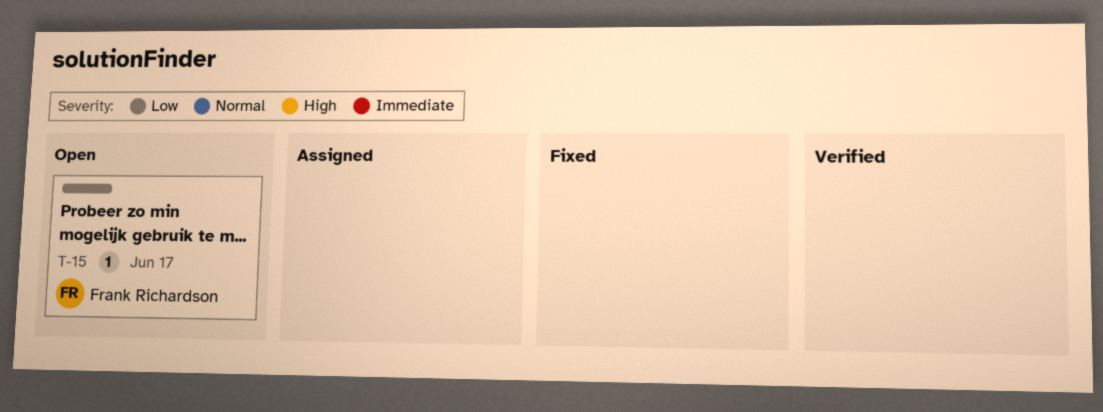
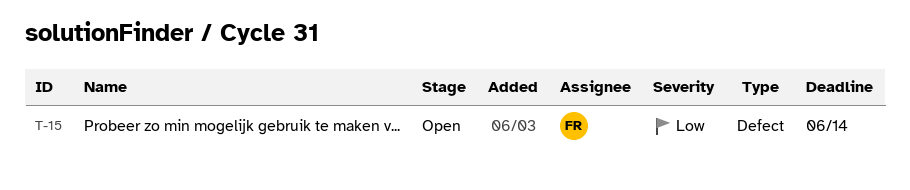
T-15, due: Jun 17 -> Jun 14

